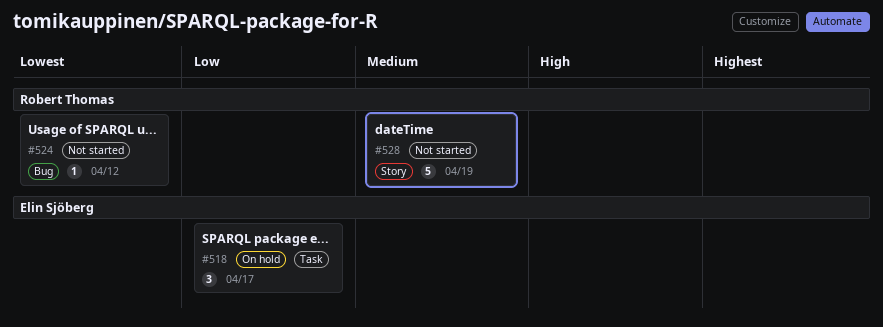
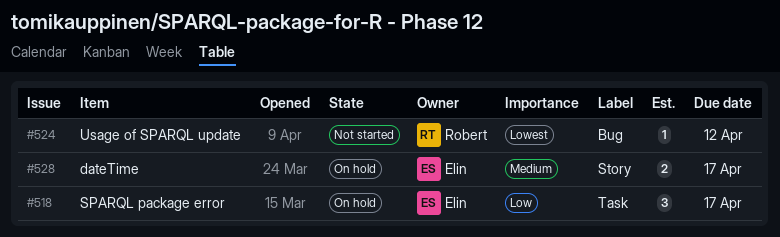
#528, status: Not started -> On hold
#528, owner: Robert Thomas -> Elin Sjöberg
#528, estimate: 5 -> 2
#528, due: Apr 19 -> Apr 17

